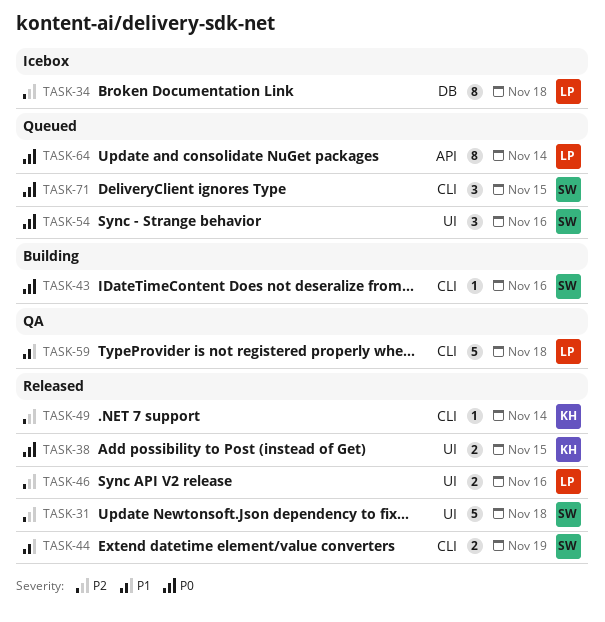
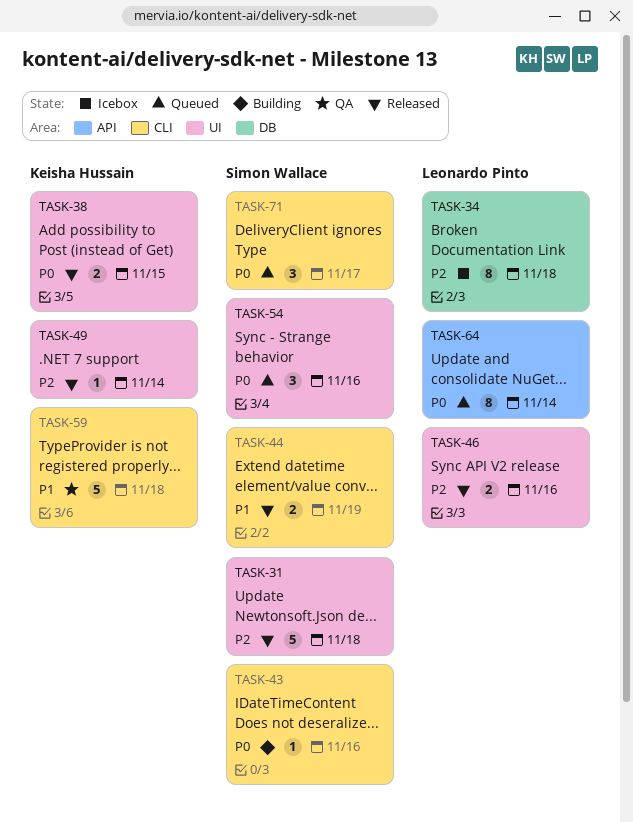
TASK-49, label: CLI -> UI
TASK-59, owner: Leonardo Pinto -> Keisha Hussain
TASK-71, due: Nov 15 -> Nov 17

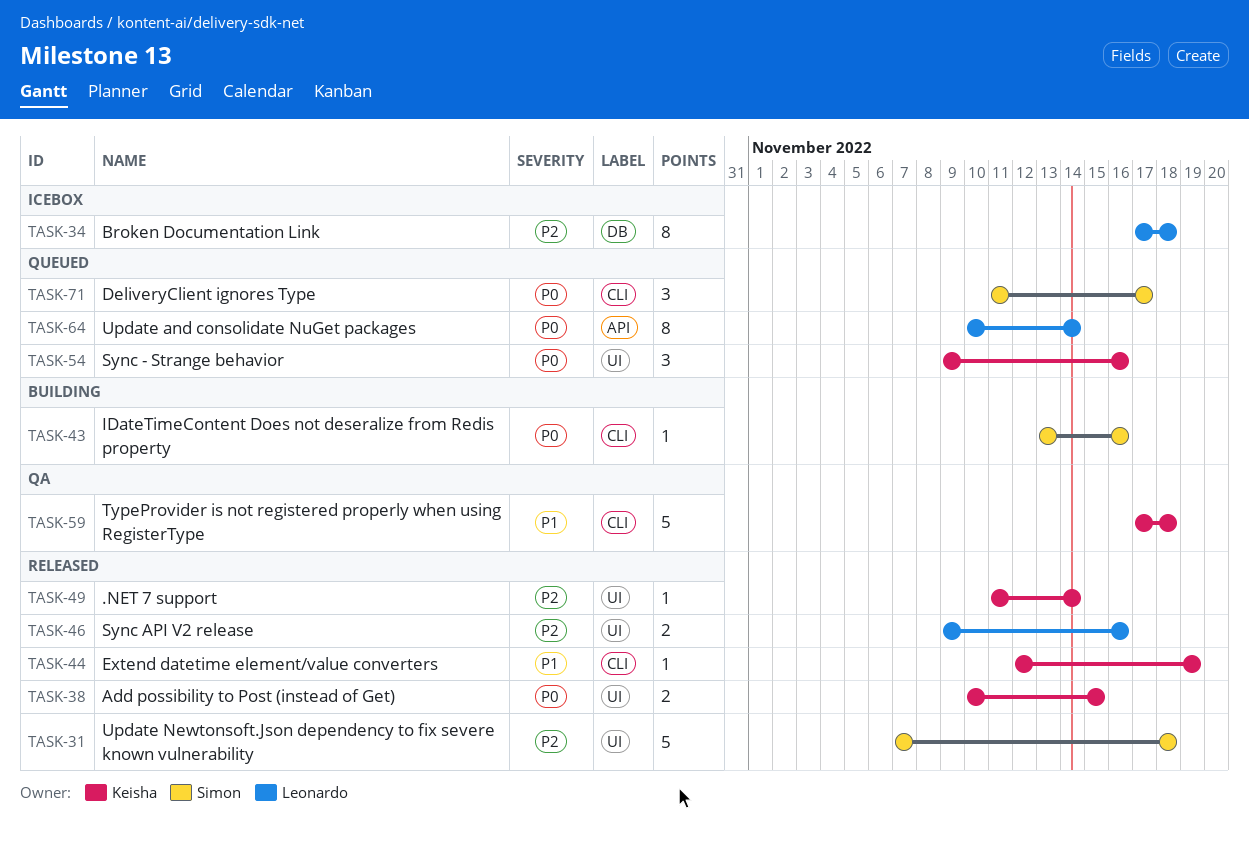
TASK-44, owner: Simon Wallace -> Keisha Hussain
TASK-44, estimate: 2 -> 1
TASK-54, owner: Simon Wallace -> Keisha Hussain

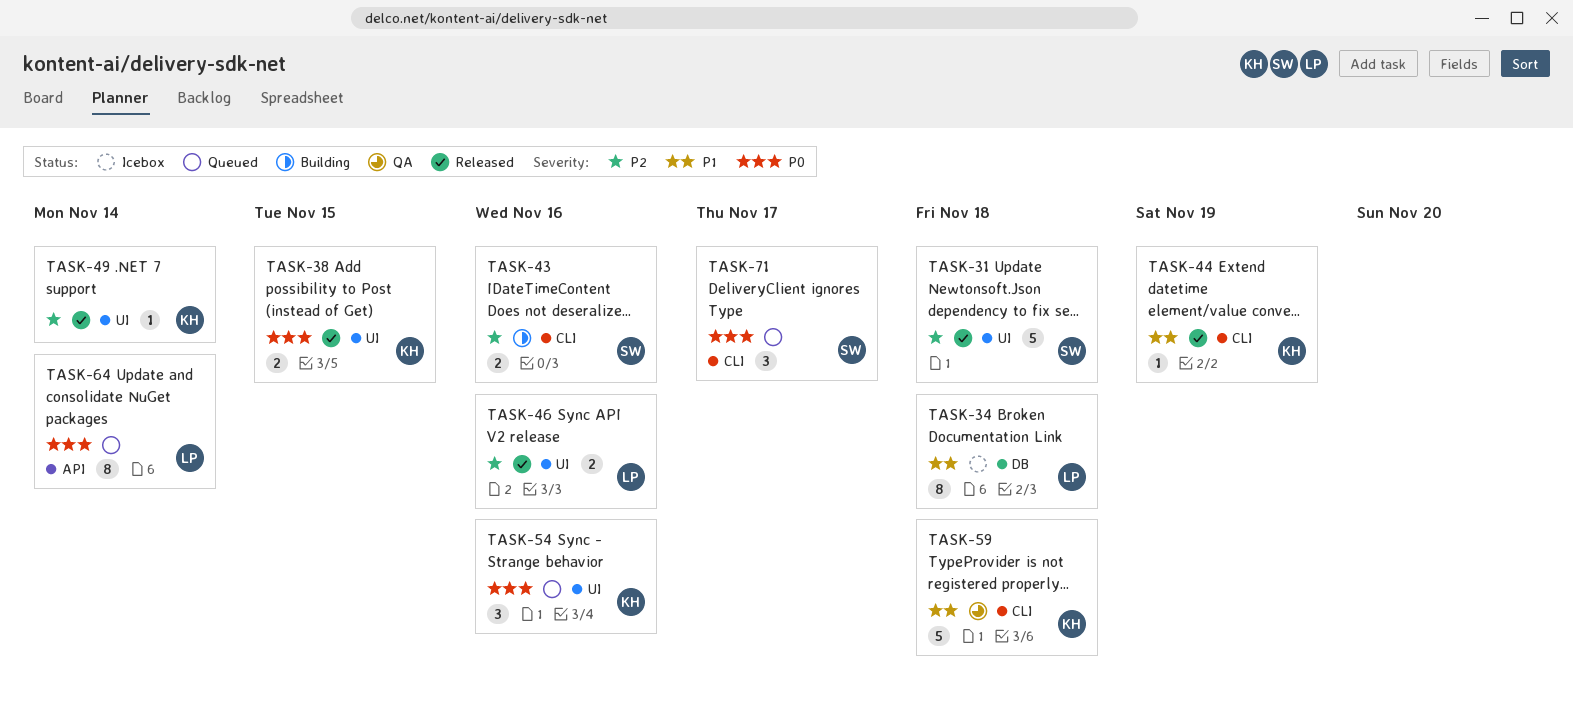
TASK-34, priority: P2 -> P1
TASK-43, priority: P0 -> P2
TASK-43, estimate: 1 -> 2

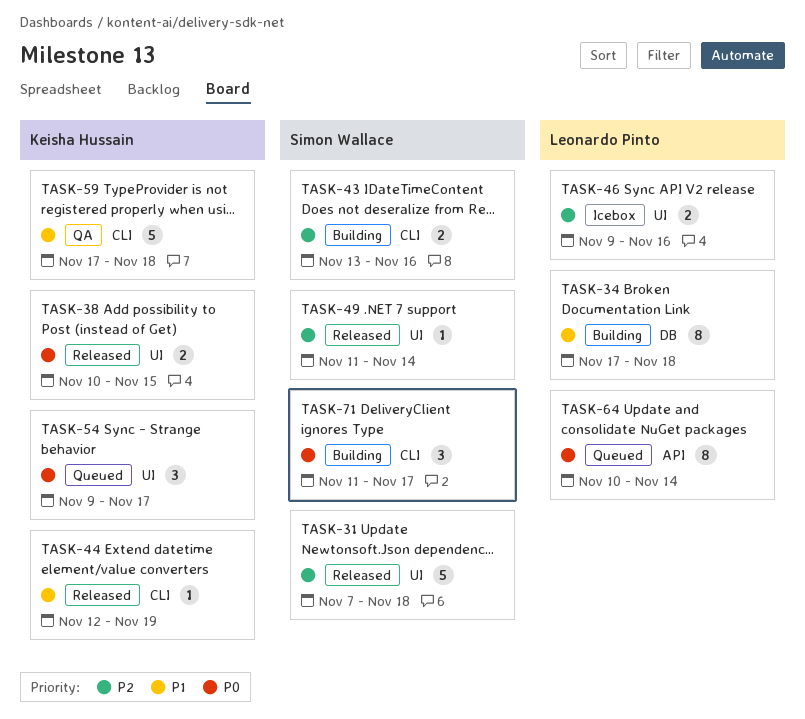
TASK-34, status: Icebox -> Building
TASK-46, status: Released -> Icebox
TASK-49, owner: Keisha Hussain -> Simon Wallace
TASK-54, due: Nov 16 -> Nov 17
TASK-71, status: Queued -> Building

